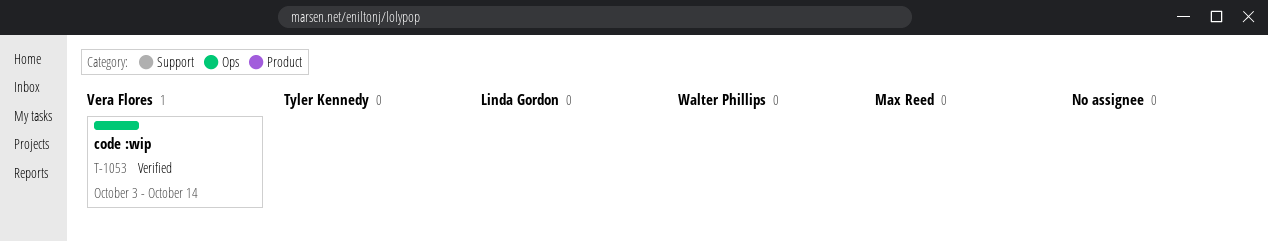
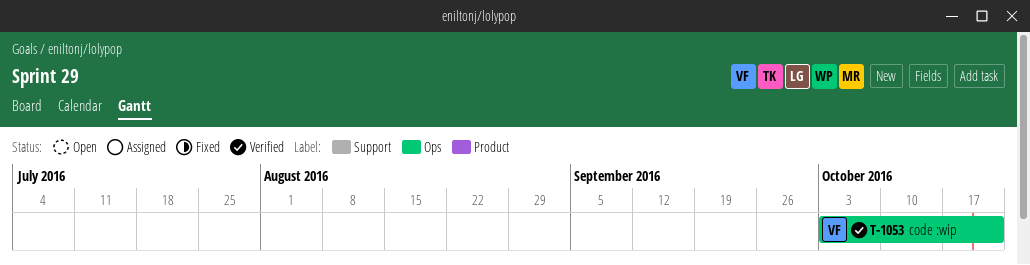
T-1053, due: Oct 14 -> Oct 21

